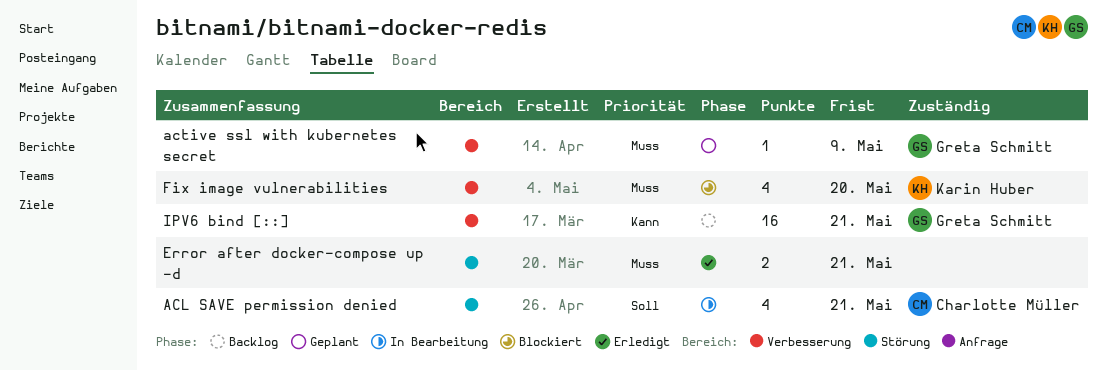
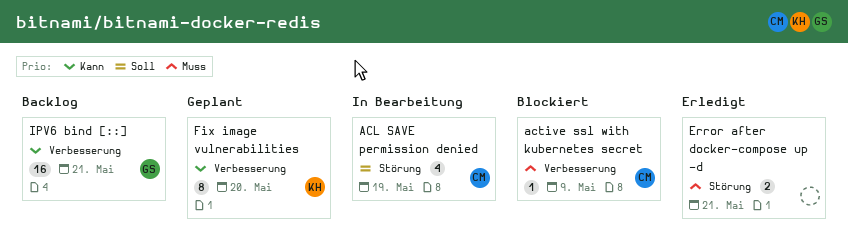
ACL SAVE permission denied, due: May 21 -> May 19
active ssl with kubernetes secret, status: Geplant -> Blockiert
active ssl with kubernetes secret, owner: Greta Schmitt -> Charlotte Müller
Fix image vulnerabilities, status: Blockiert -> Geplant
Fix image vulnerabilities, priority: Muss -> Kann
Fix image vulnerabilities, estimate: 4 -> 8

